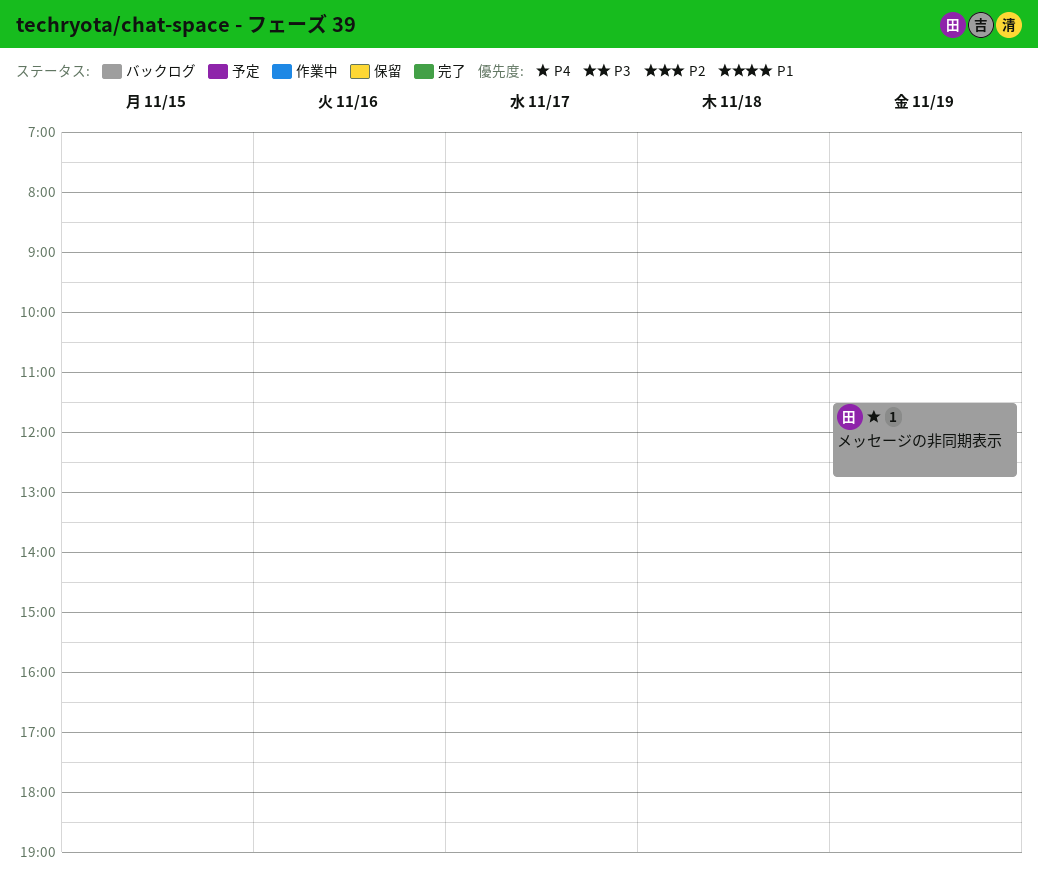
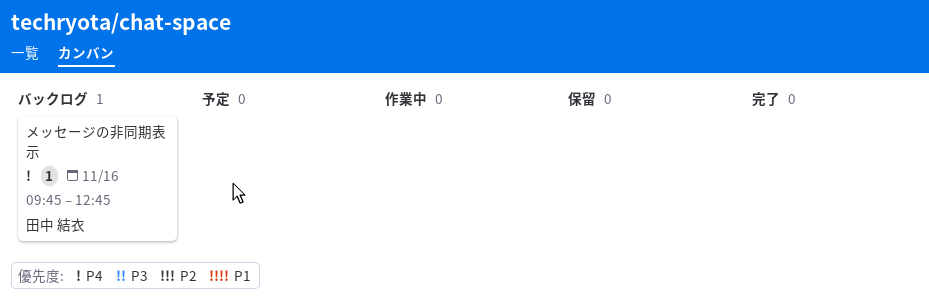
メッセージの非同期表示, day: Nov 19 -> Nov 16
メッセージの非同期表示, begins: 11:30 -> 09:45

